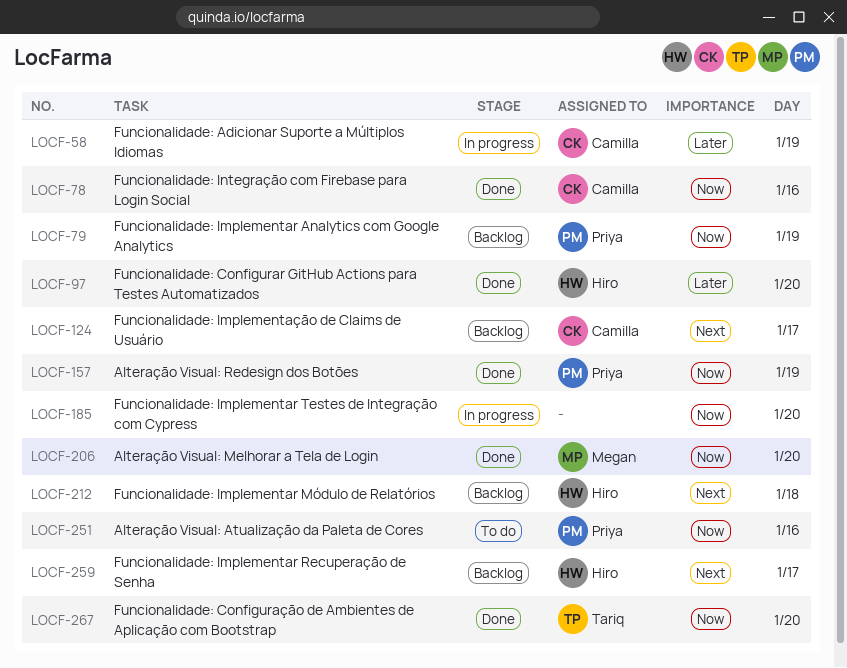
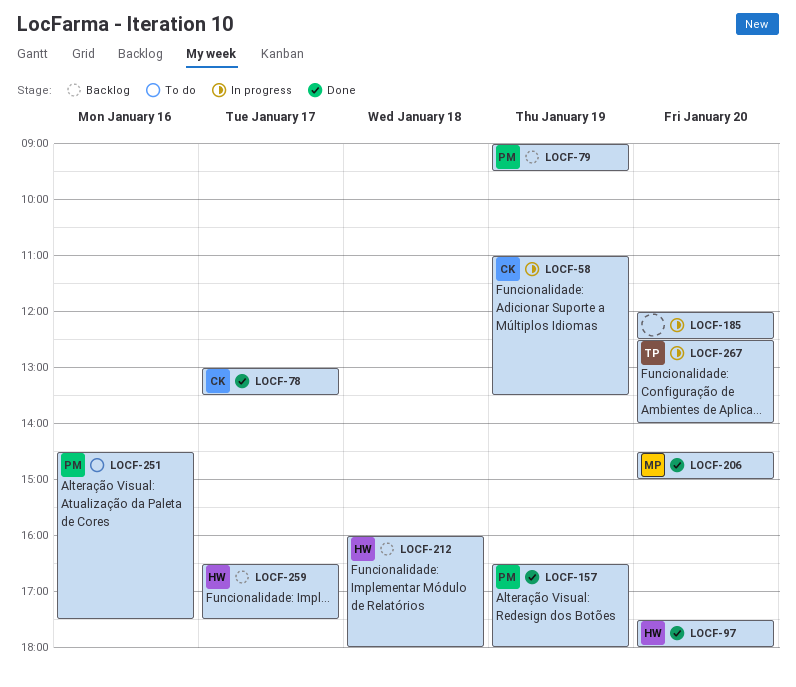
LOCF-78, day: Jan 16 -> Jan 17
LOCF-124: present -> none
LOCF-267, status: Done -> In progress

